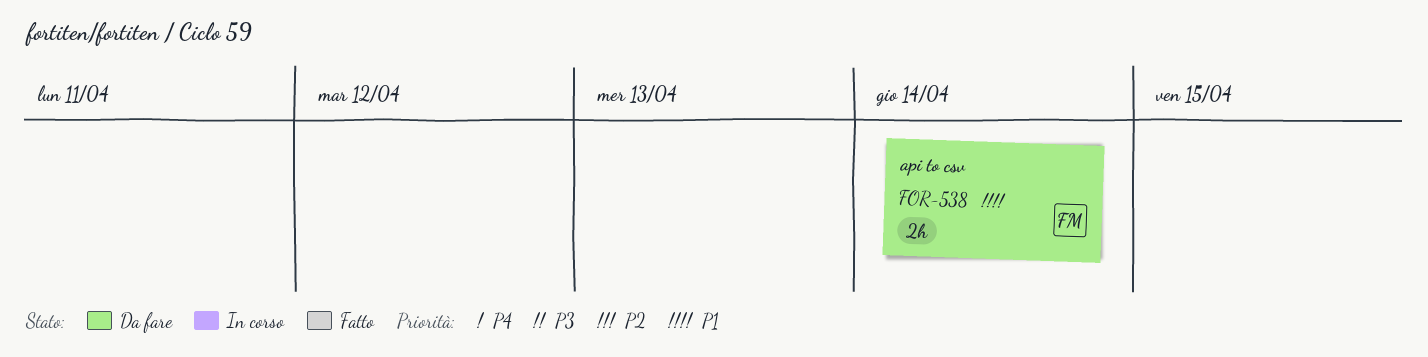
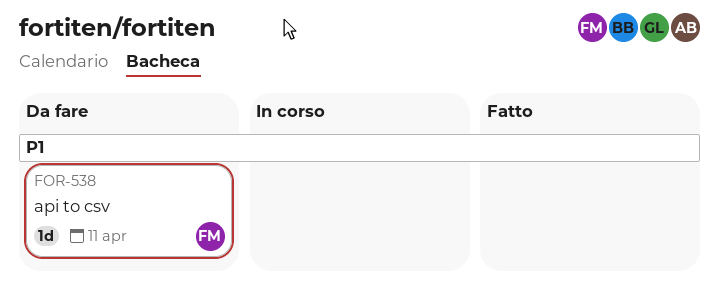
FOR-538, estimate: 2h -> 1d
FOR-538, due: Apr 14 -> Apr 11

